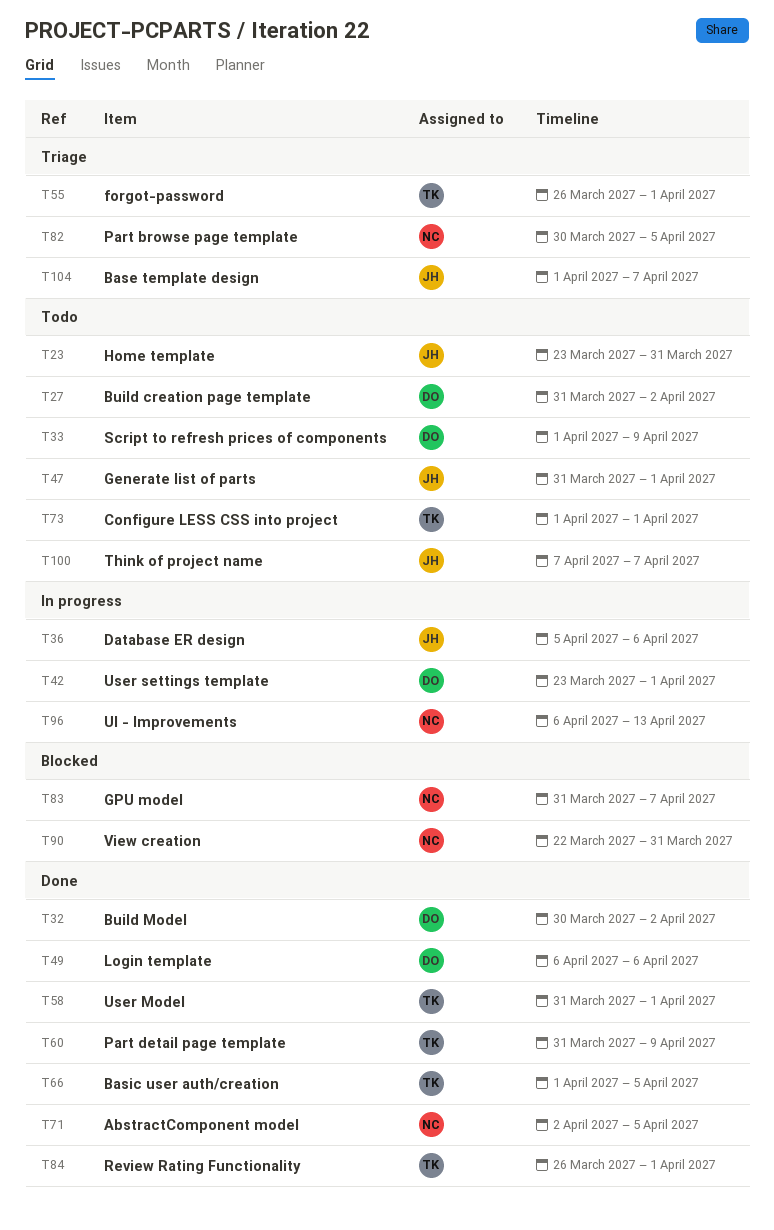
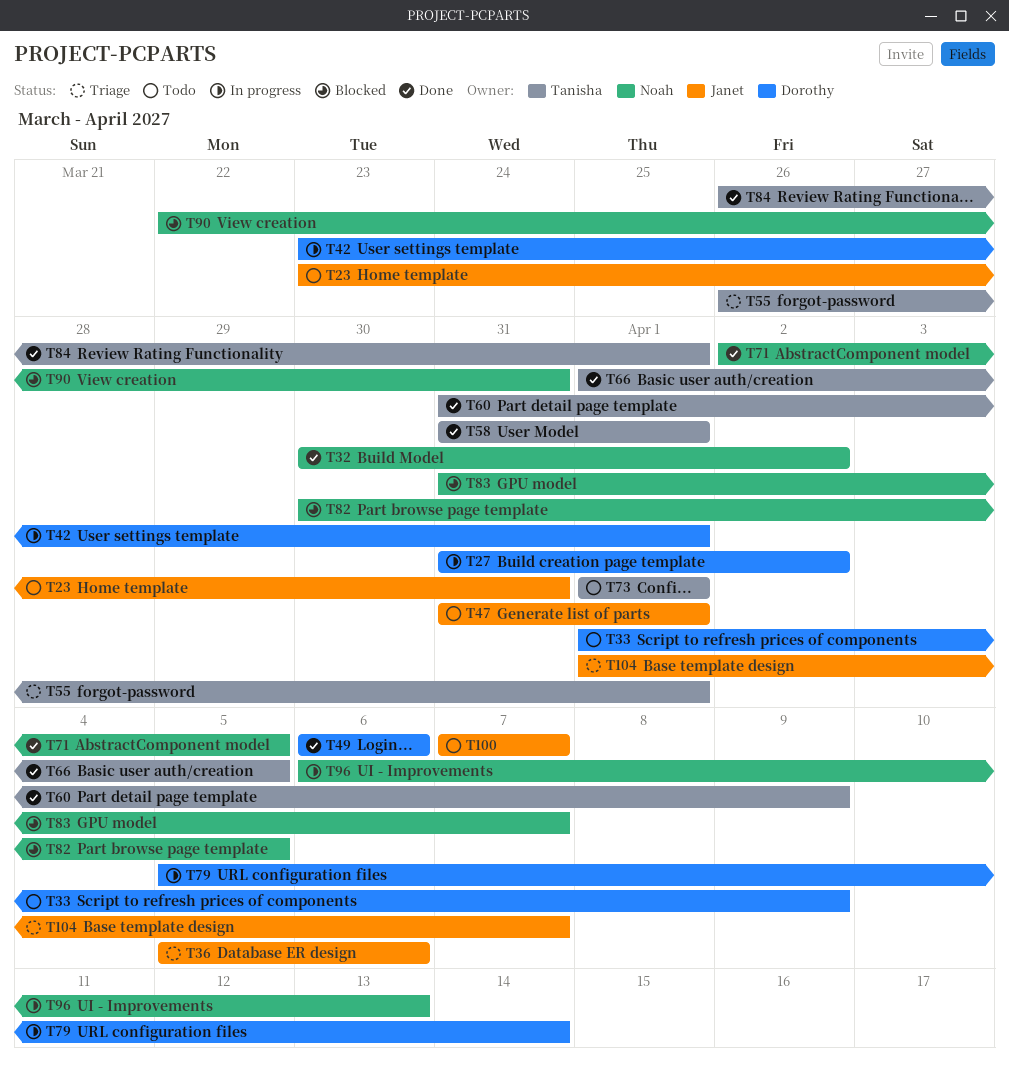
T27, status: Todo -> In progress
T32, owner: Dorothy -> Noah
T36, status: In progress -> Triage
T79: none -> present
T82, status: Triage -> Blocked

